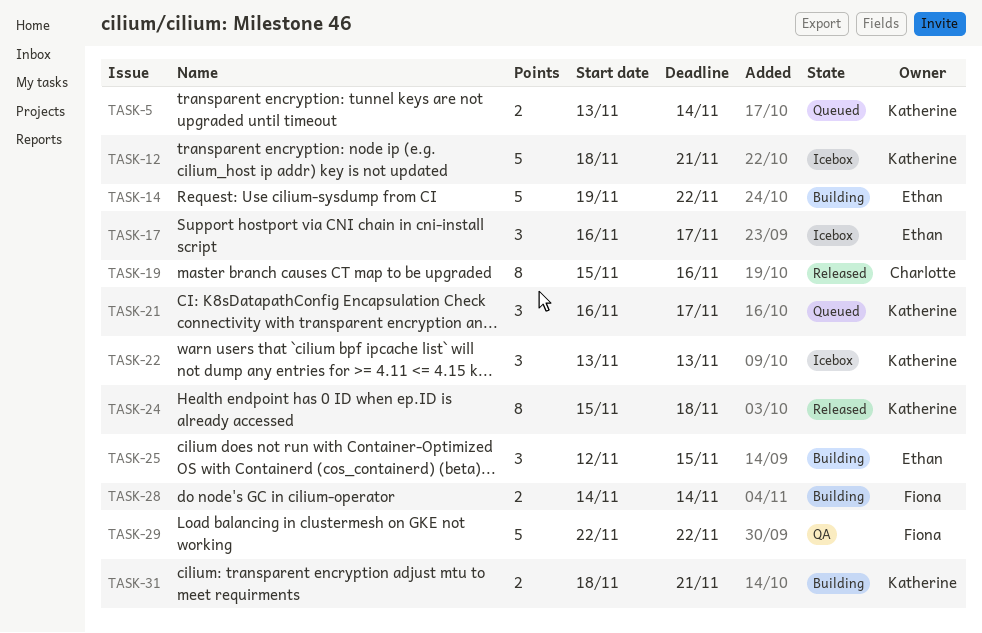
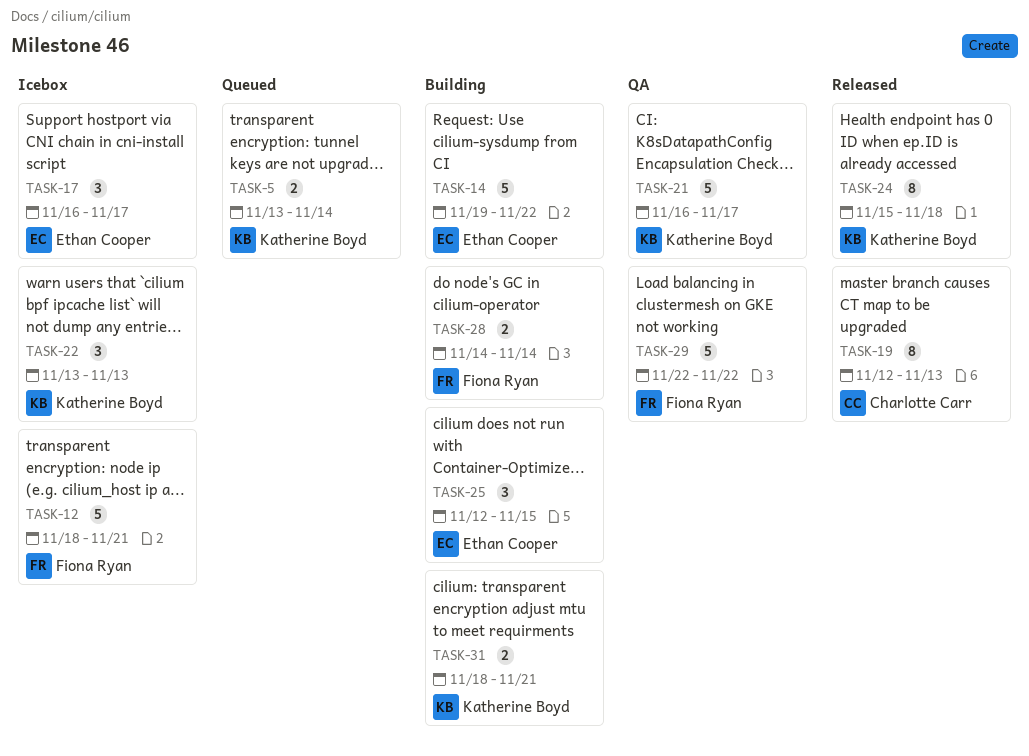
TASK-12, owner: Katherine Boyd -> Fiona Ryan
TASK-19, start: Nov 15 -> Nov 12
TASK-19, due: Nov 16 -> Nov 13
TASK-21, status: Queued -> QA
TASK-21, estimate: 3 -> 5

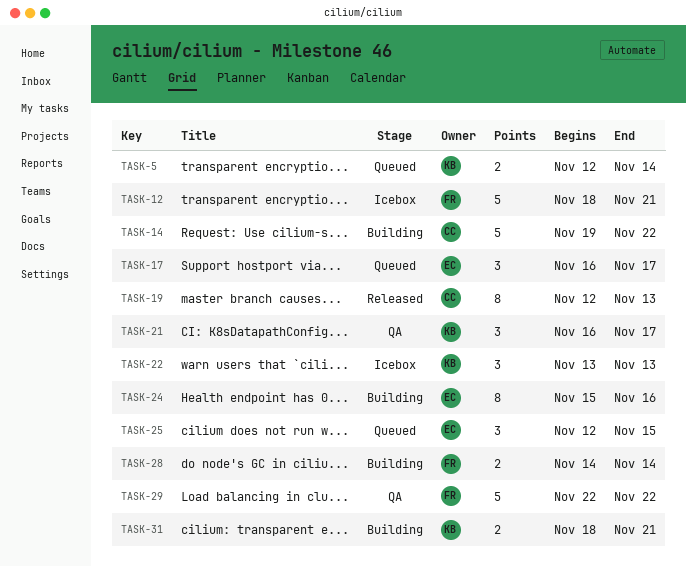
TASK-5, start: Nov 13 -> Nov 12
TASK-14, owner: Ethan Cooper -> Charlotte Carr
TASK-17, status: Icebox -> Queued
TASK-21, estimate: 5 -> 3
TASK-24, status: Released -> Building
TASK-24, owner: Katherine Boyd -> Ethan Cooper
TASK-24, due: Nov 18 -> Nov 16
TASK-25, status: Building -> Queued

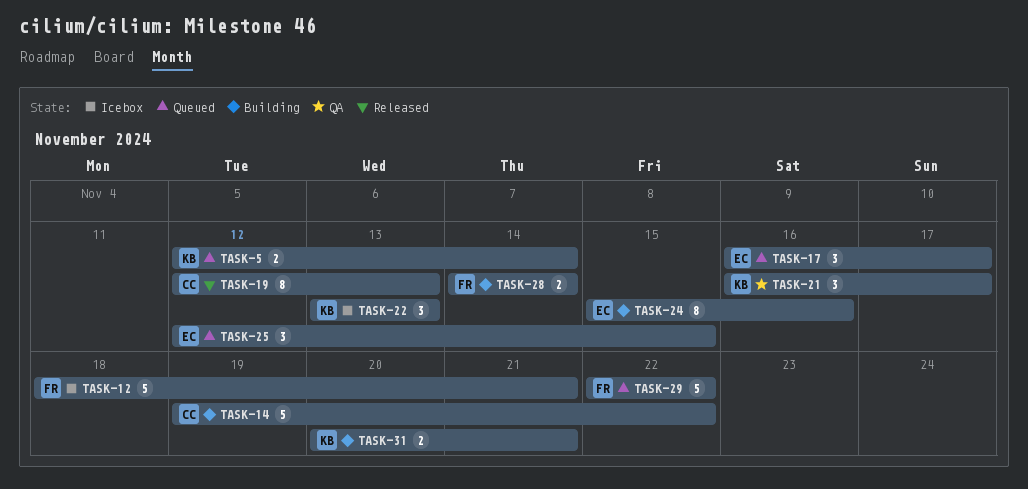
TASK-29, status: QA -> Queued
TASK-31, start: Nov 18 -> Nov 20

